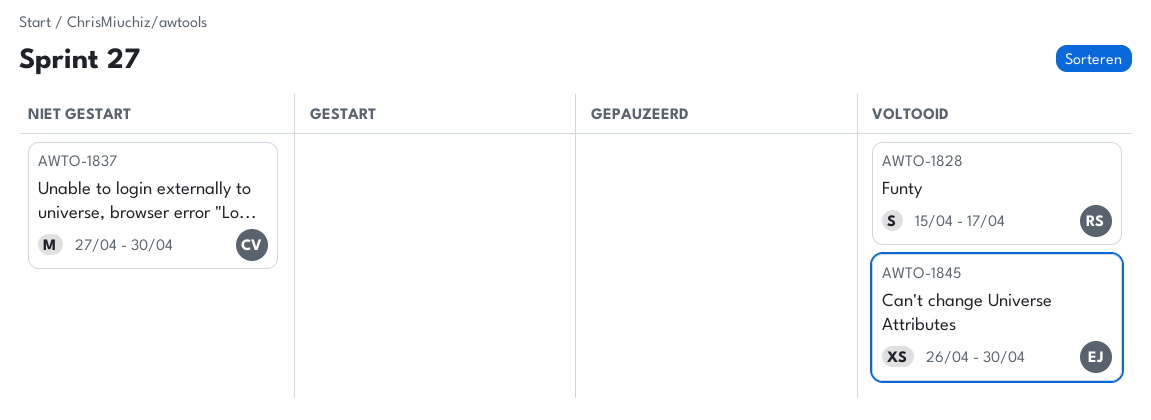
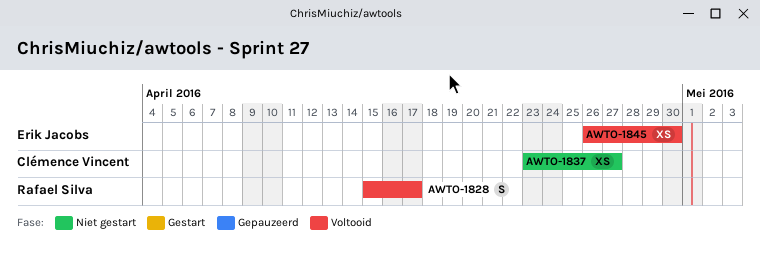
AWTO-1837, estimate: M -> XS
AWTO-1837, start: Apr 27 -> Apr 23
AWTO-1837, due: Apr 30 -> Apr 27

